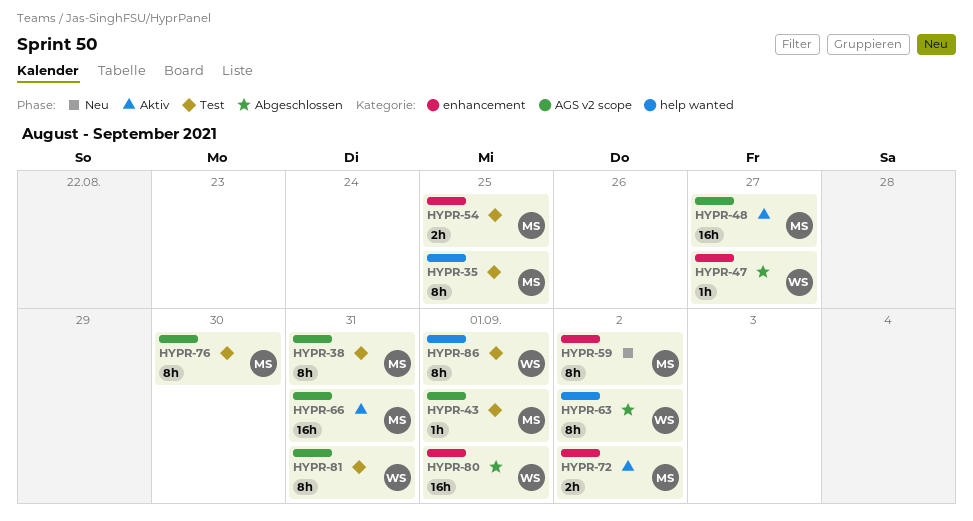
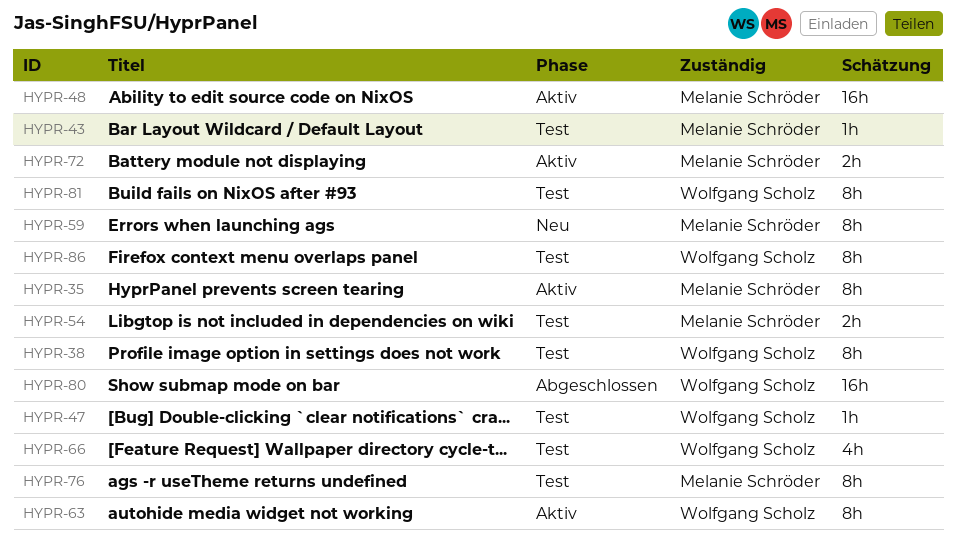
HYPR-35, status: Test -> Aktiv
HYPR-38, owner: Melanie Schröder -> Wolfgang Scholz
HYPR-47, status: Abgeschlossen -> Test
HYPR-63, status: Abgeschlossen -> Aktiv
HYPR-66, status: Aktiv -> Test
HYPR-66, owner: Melanie Schröder -> Wolfgang Scholz
HYPR-66, estimate: 16h -> 4h

